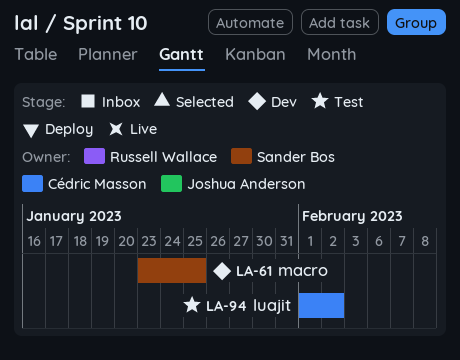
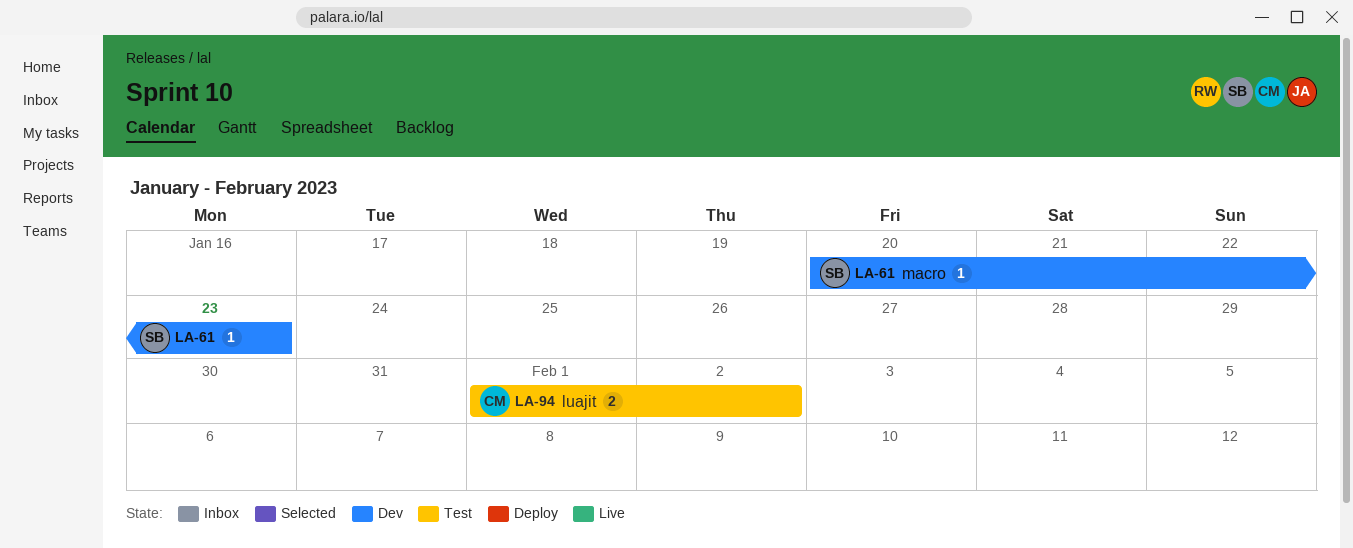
LA-61, start: Jan 23 -> Jan 20
LA-61, due: Jan 25 -> Jan 23

